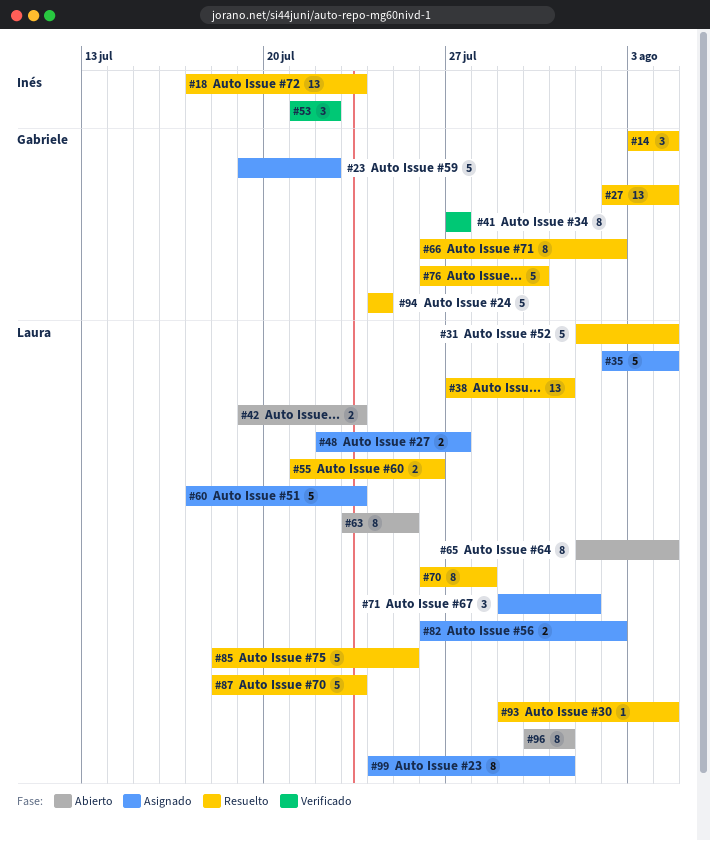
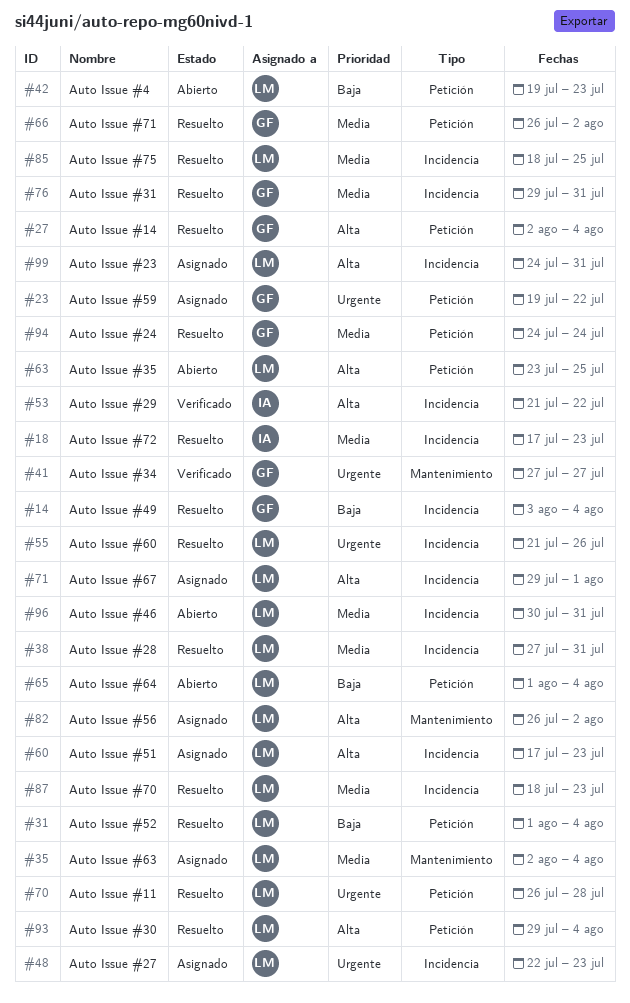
#48, due: Jul 27 -> Jul 23
#76, start: Jul 26 -> Jul 29
#76, due: Jul 30 -> Jul 31

